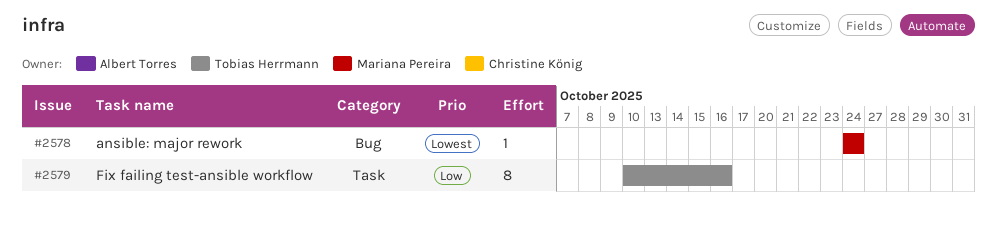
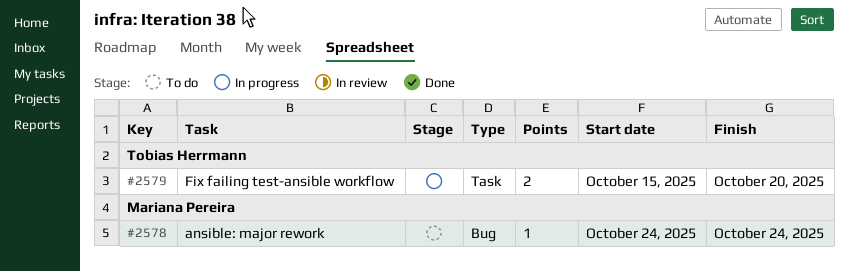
#2579, estimate: 8 -> 2
#2579, start: Oct 10 -> Oct 15
#2579, due: Oct 16 -> Oct 20

